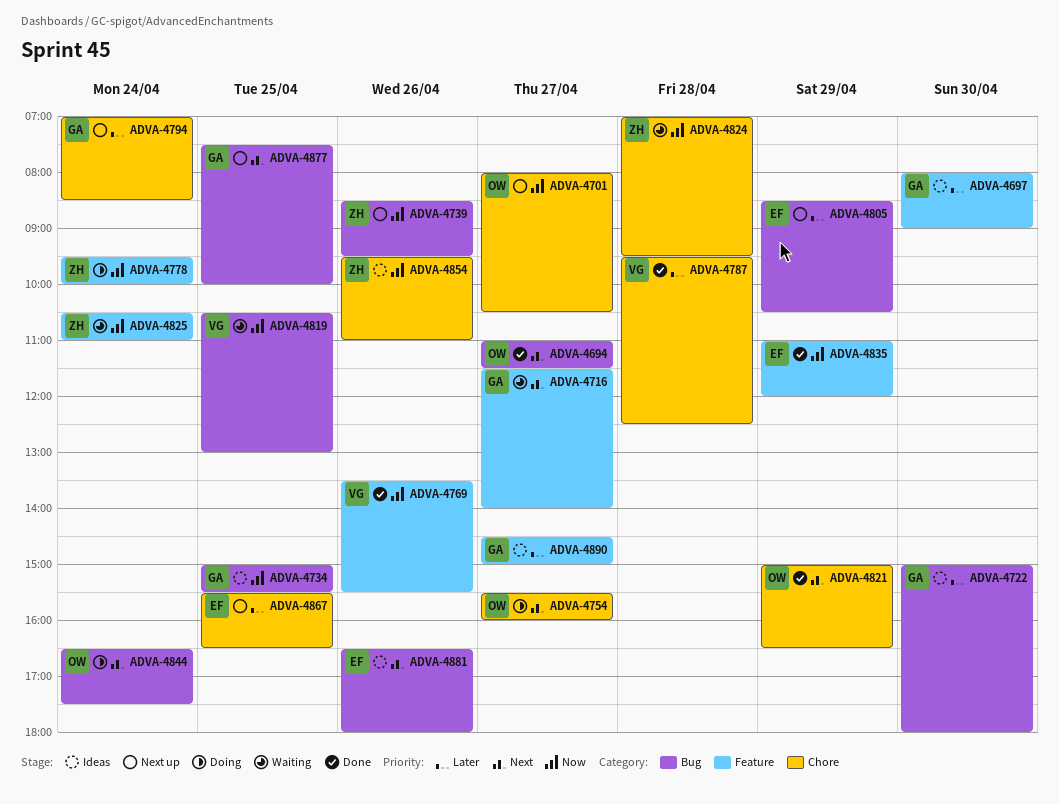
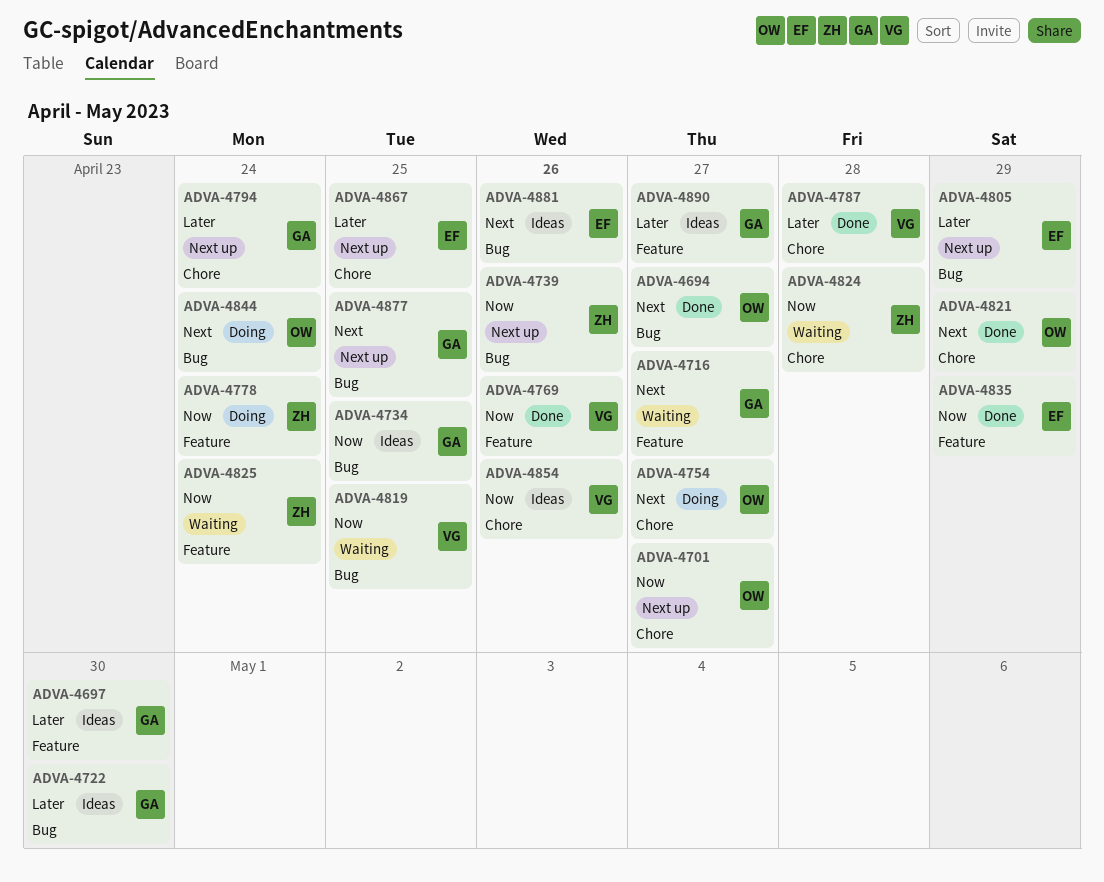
ADVA-4854, owner: ZH -> VG

